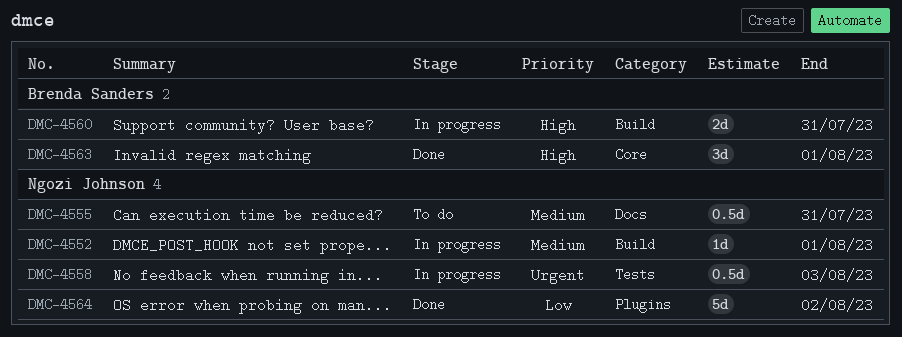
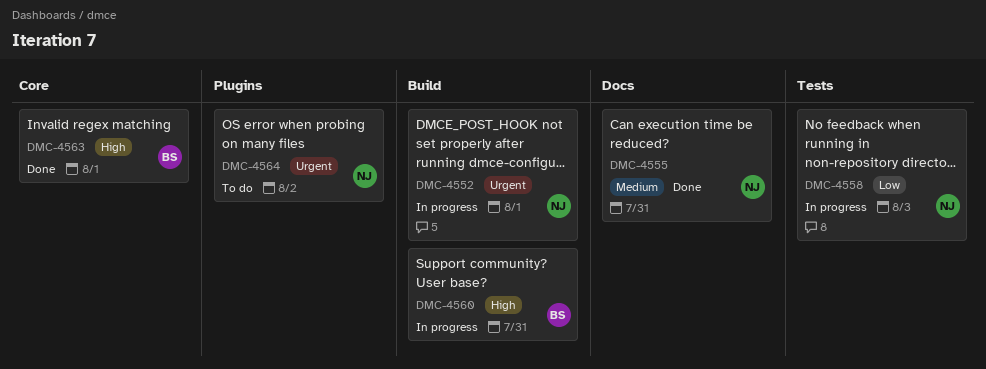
DMC-4552, priority: Medium -> Urgent
DMC-4555, status: To do -> Done
DMC-4558, priority: Urgent -> Low
DMC-4564, status: Done -> To do
DMC-4564, priority: Low -> Urgent

